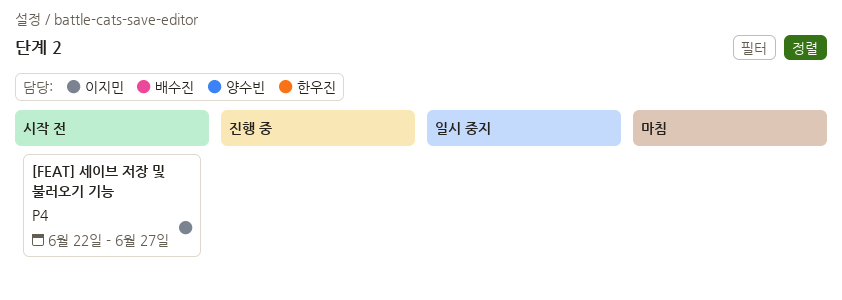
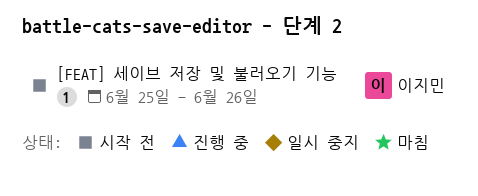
[FEAT] 세이브 저장 및 불러오기 기능, start: Jun 22 -> Jun 25
[FEAT] 세이브 저장 및 불러오기 기능, due: Jun 27 -> Jun 26

